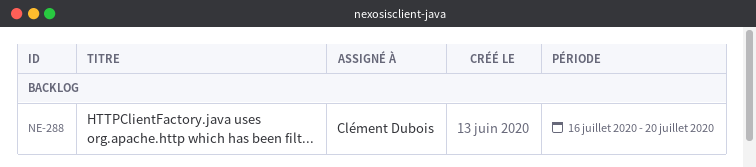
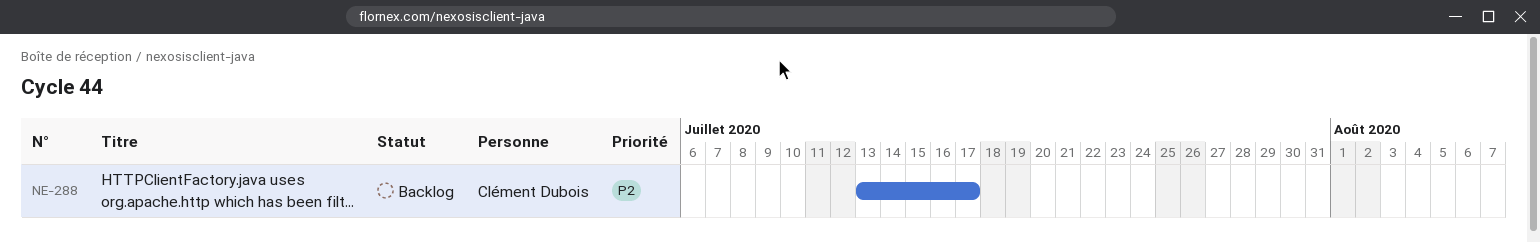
NE-288, start: Jul 16 -> Jul 13
NE-288, due: Jul 20 -> Jul 17

